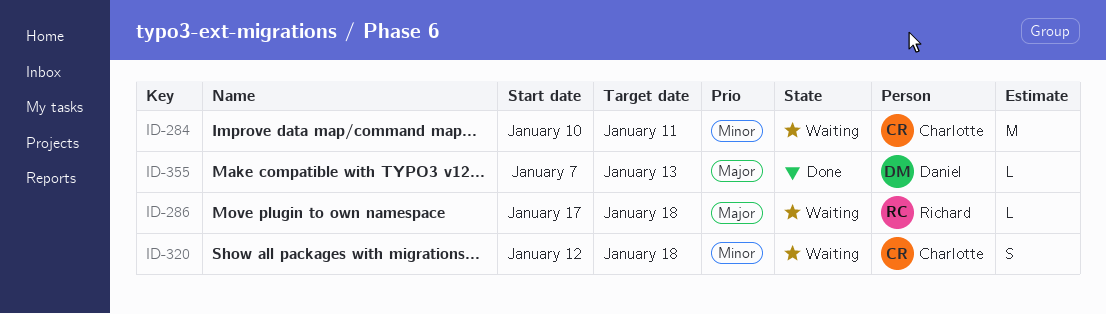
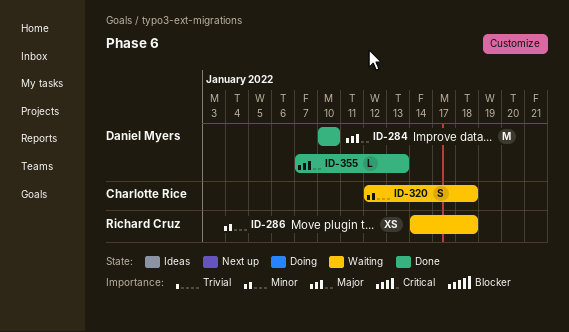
ID-284, status: Waiting -> Done
ID-284, owner: Charlotte Rice -> Daniel Myers
ID-284, priority: Minor -> Major
ID-284, due: Jan 11 -> Jan 10
ID-286, priority: Major -> Minor
ID-286, estimate: L -> XS
ID-286, start: Jan 17 -> Jan 14

